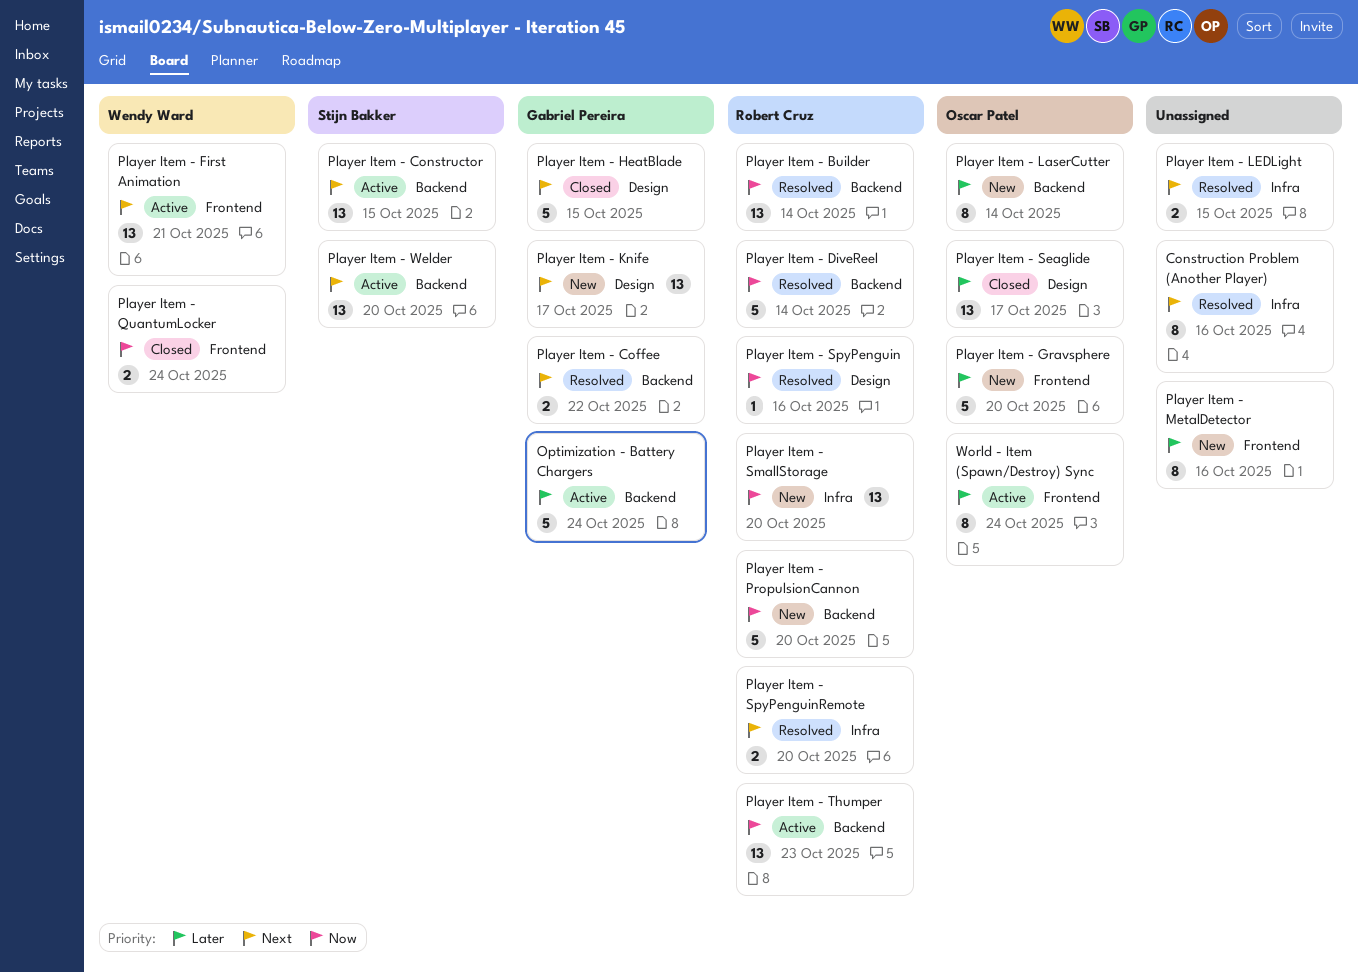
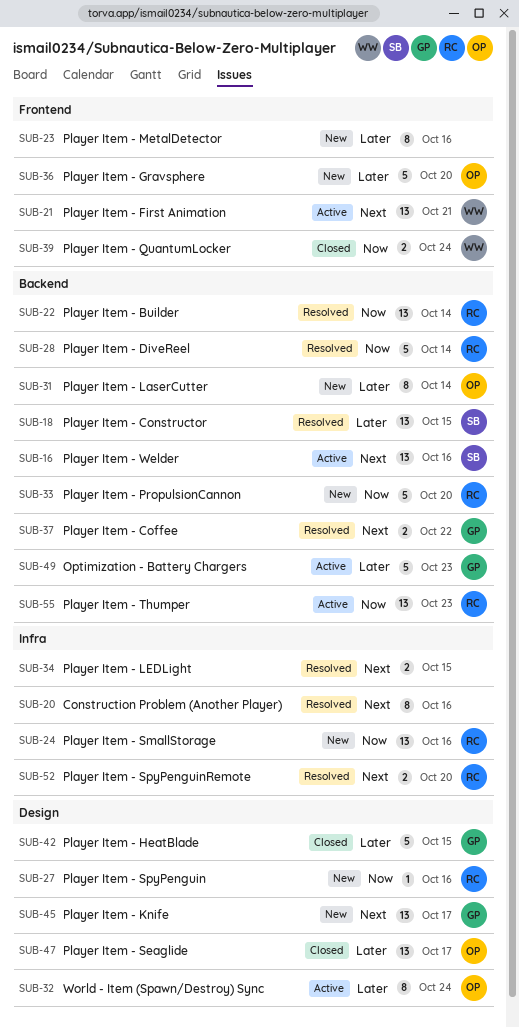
Optimization - Battery Chargers, due: Oct 24 -> Oct 23
Player Item - Constructor, status: Active -> Resolved
Player Item - Constructor, priority: Next -> Later
Player Item - HeatBlade, priority: Next -> Later
Player Item - SmallStorage, due: Oct 20 -> Oct 16
Player Item - SpyPenguin, status: Resolved -> New
Player Item - Welder, due: Oct 20 -> Oct 16
World - Item (Spawn/Destroy) Sync, label: Frontend -> Design

